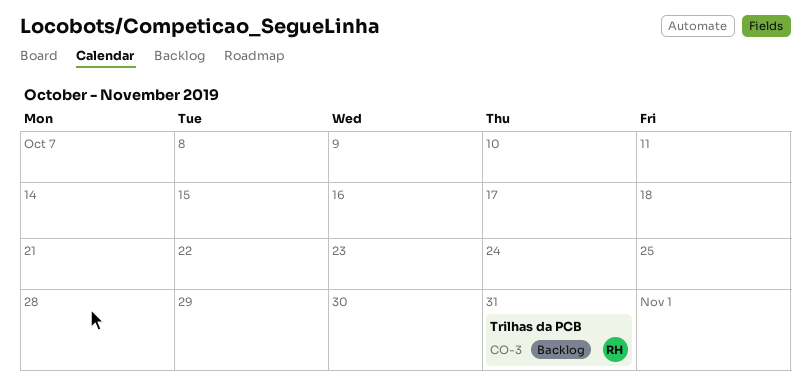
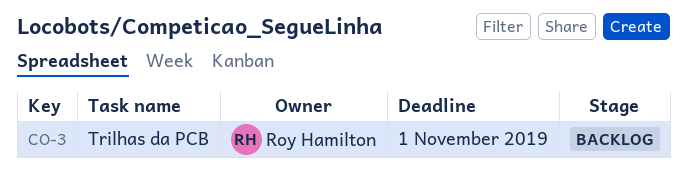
CO-3, due: Oct 31 -> Nov 1

